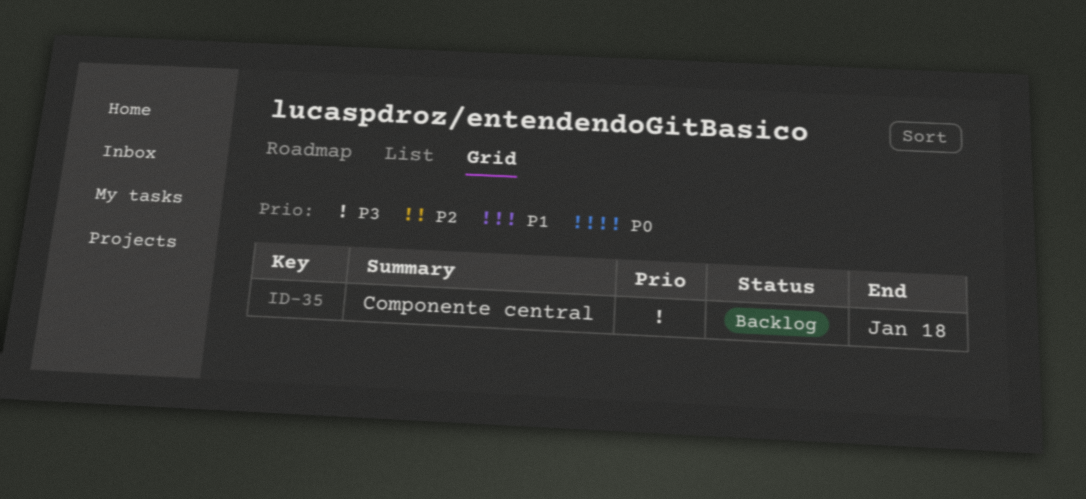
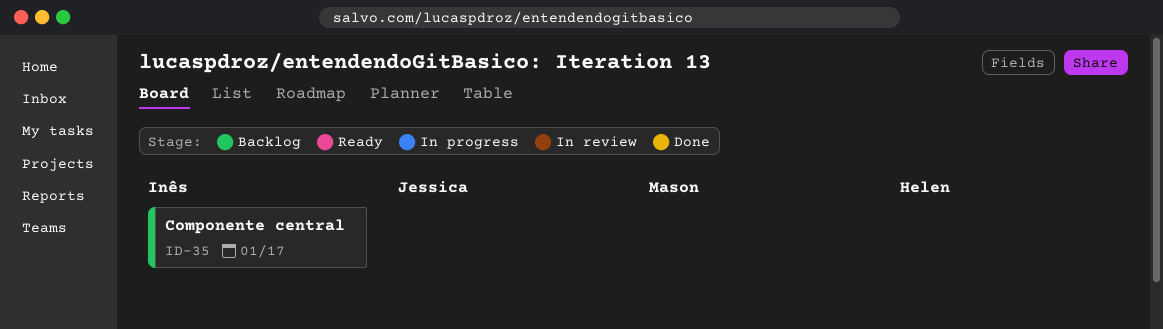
ID-35, due: Jan 18 -> Jan 17

